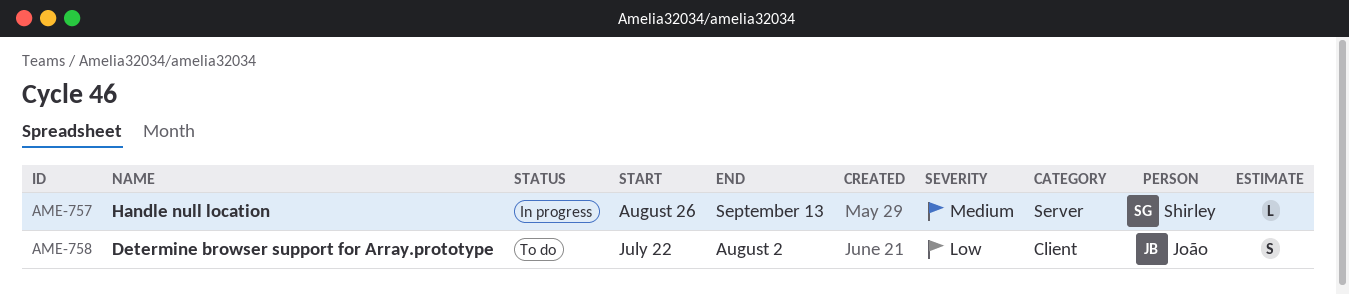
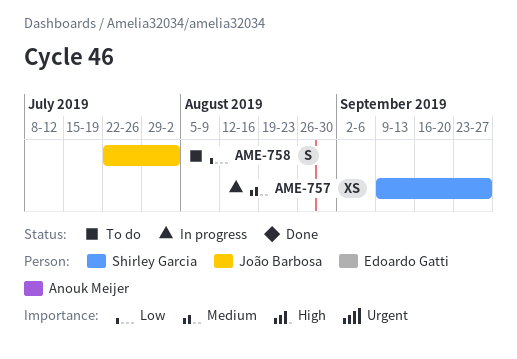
AME-757, estimate: L -> XS
AME-757, start: Aug 26 -> Sep 9
AME-757, due: Sep 13 -> Sep 27

